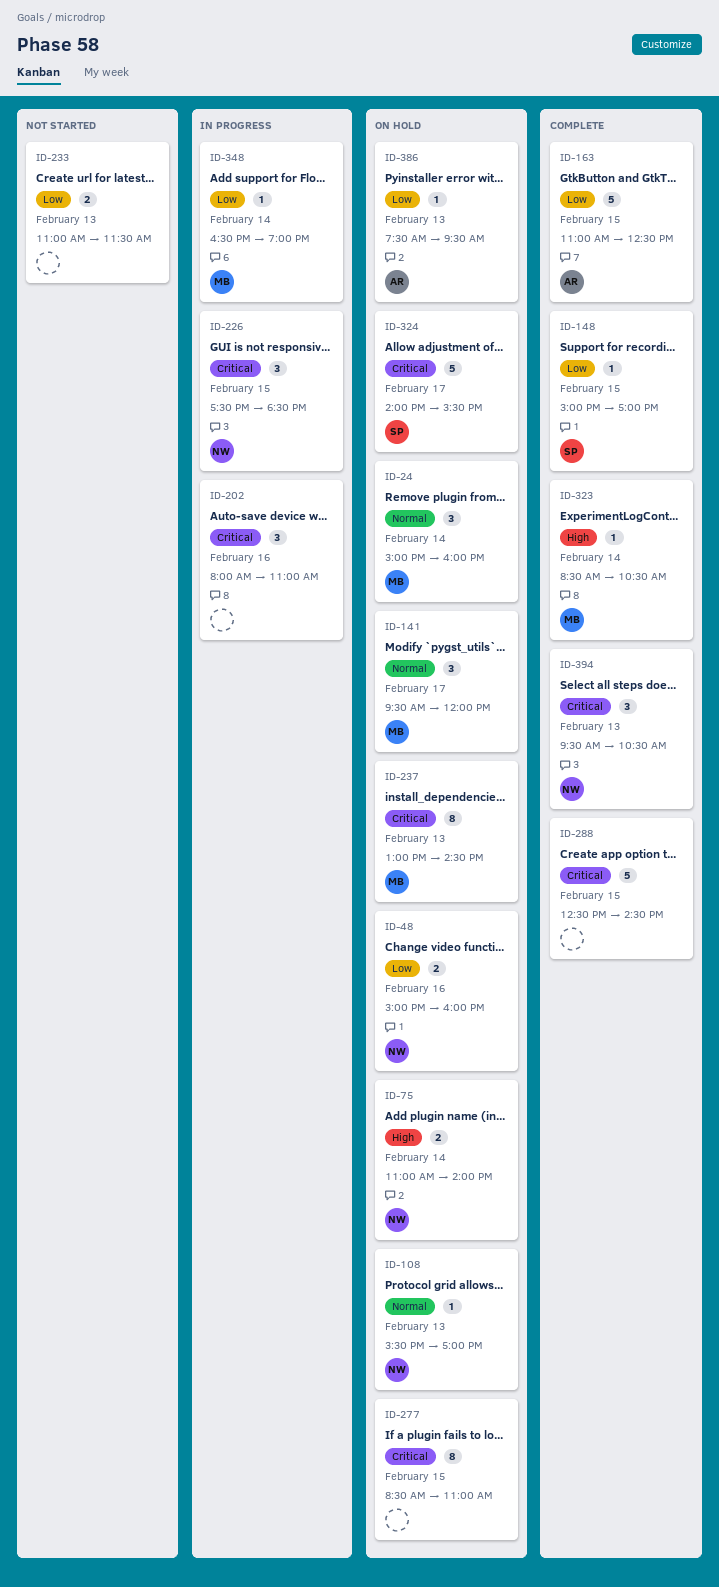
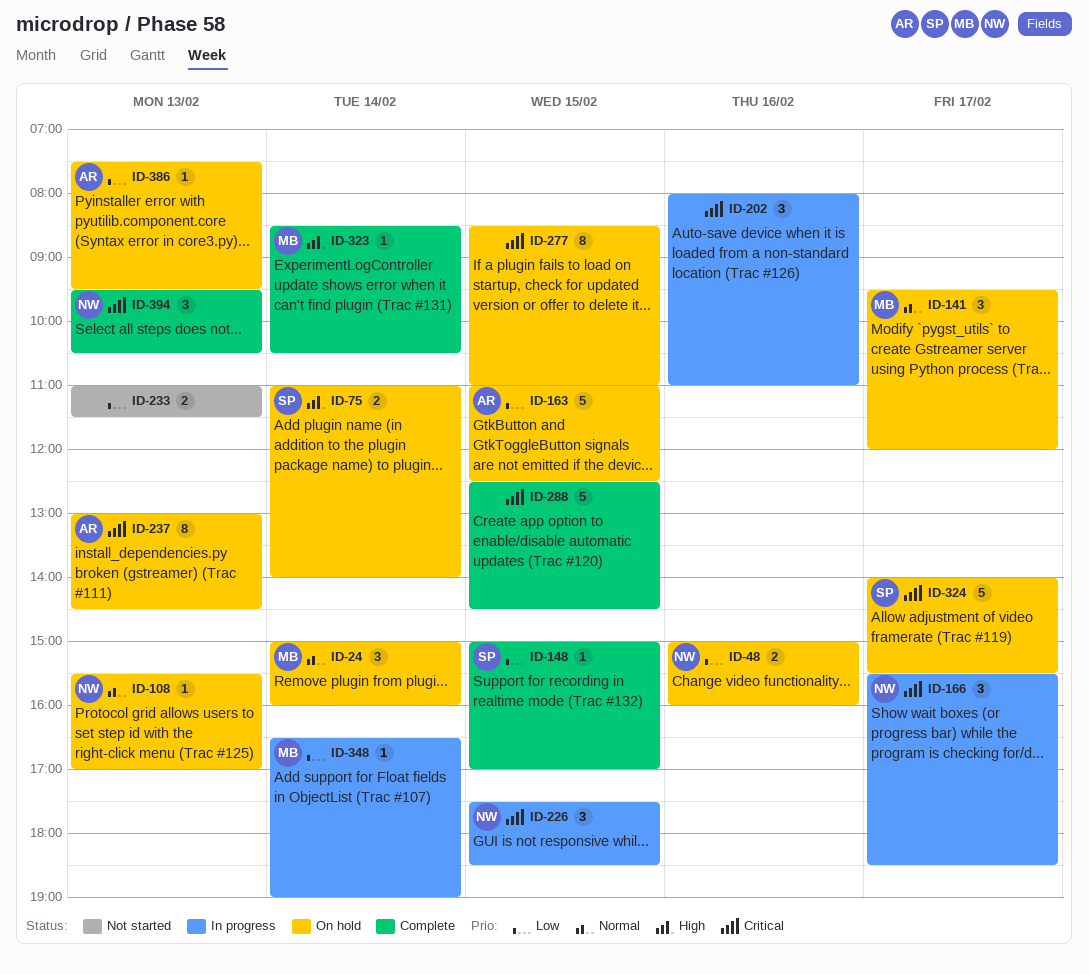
ID-75, owner: NW -> SP
ID-163, status: Complete -> On hold
ID-166: none -> present
ID-237, owner: MB -> AR

